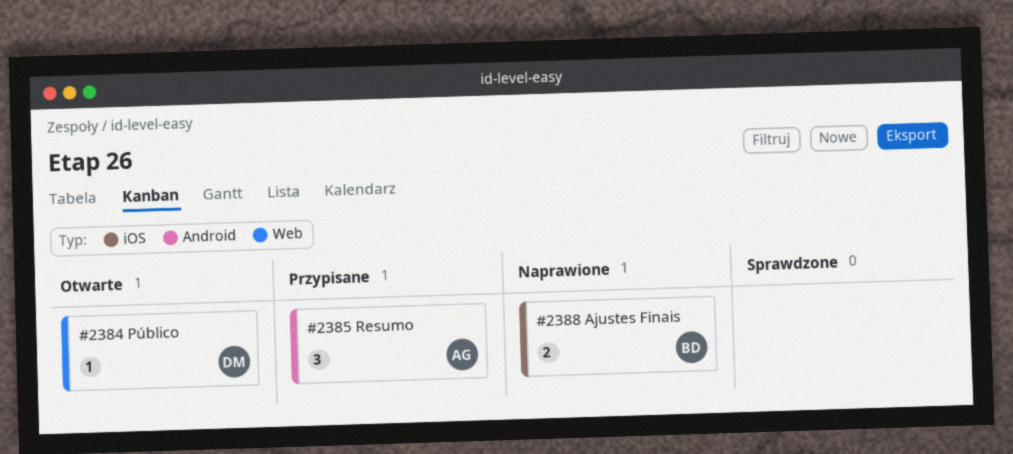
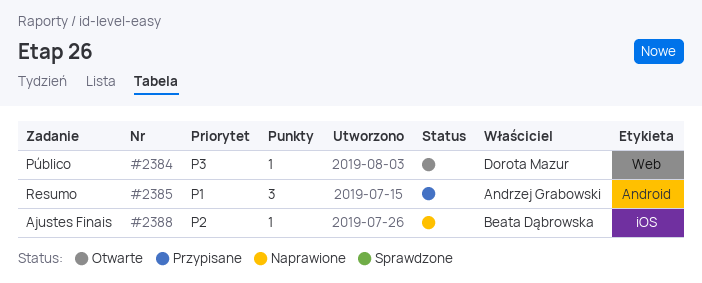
#2388, estimate: 2 -> 1

